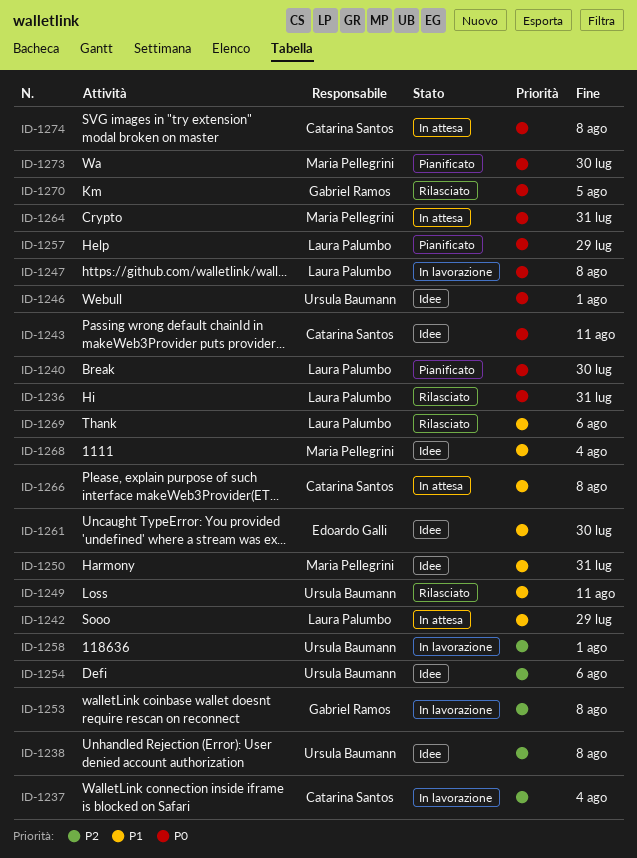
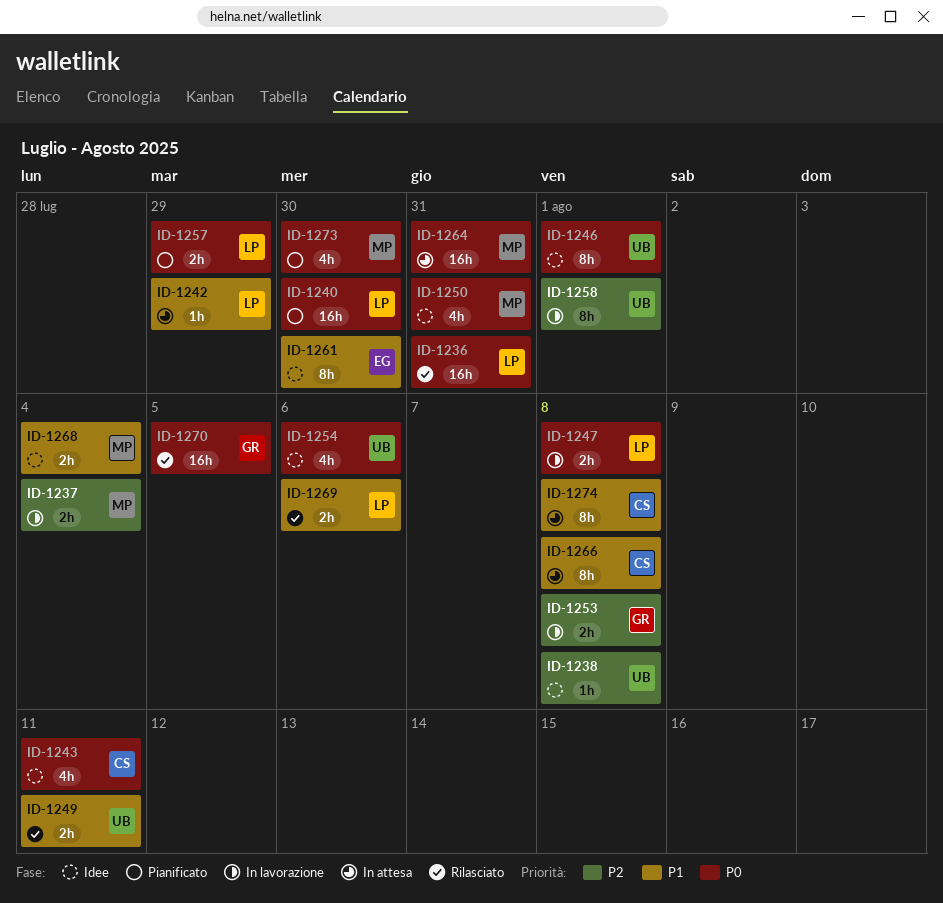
ID-1237, owner: Catarina Santos -> Maria Pellegrini
ID-1250, priority: P1 -> P0
ID-1254, priority: P2 -> P0
ID-1274, priority: P0 -> P1

